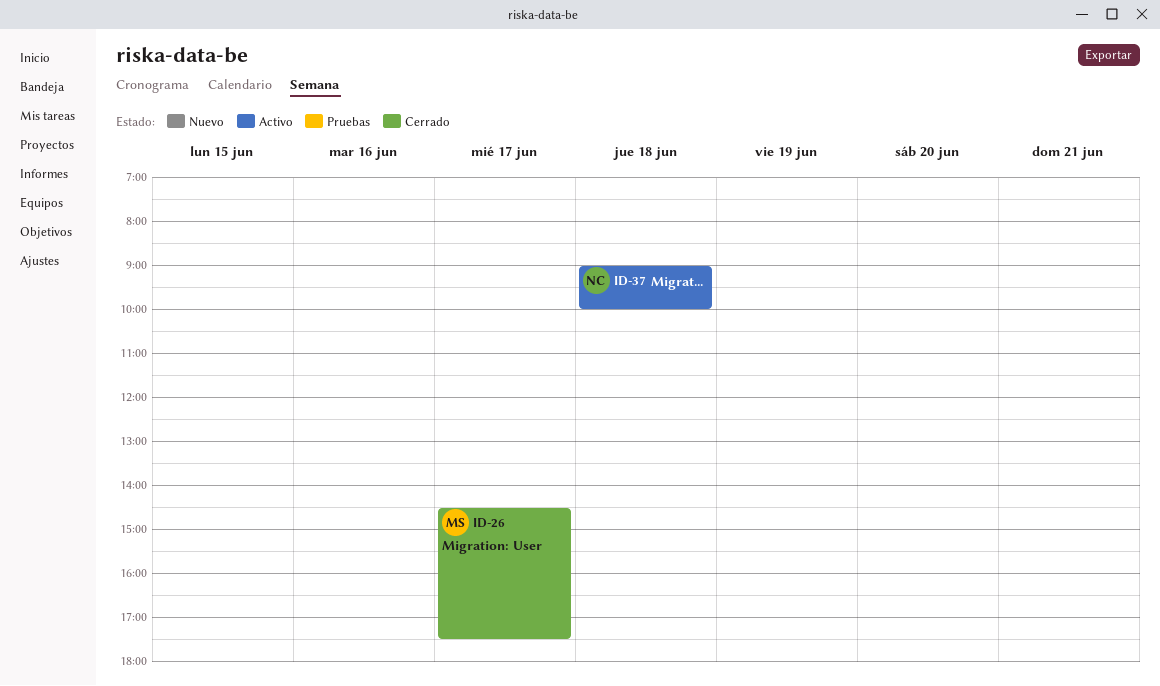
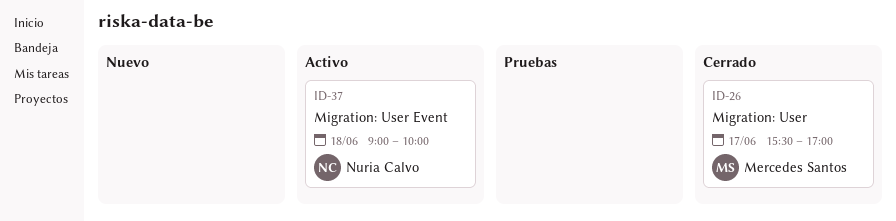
ID-26, begins: 14:30 -> 15:30
ID-26, ends: 17:30 -> 17:00

